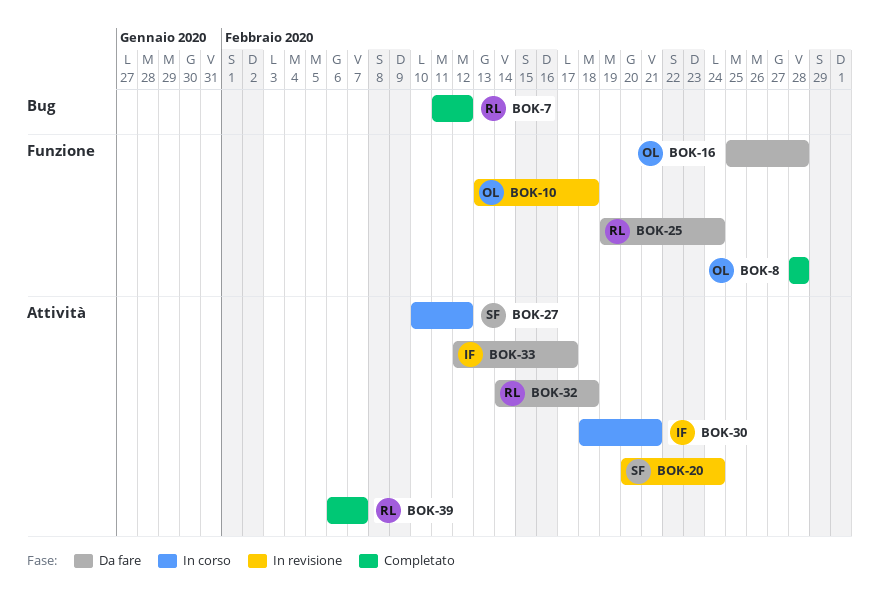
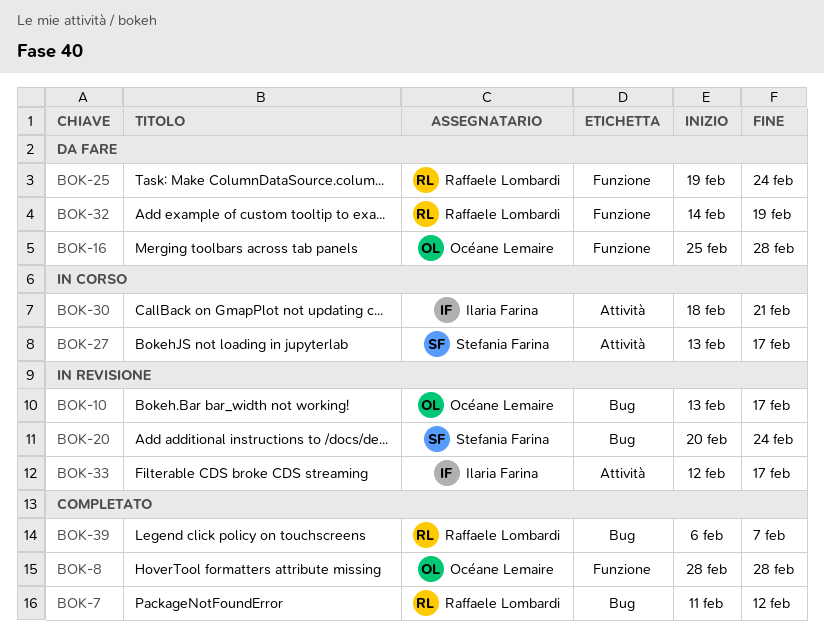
BOK-10, label: Funzione -> Bug
BOK-10, due: Feb 18 -> Feb 17
BOK-20, label: Attività -> Bug
BOK-27, start: Feb 10 -> Feb 13
BOK-27, due: Feb 12 -> Feb 17
BOK-32, label: Attività -> Funzione
BOK-32, due: Feb 18 -> Feb 19
BOK-33, status: Da fare -> In revisione
BOK-39, label: Attività -> Bug

